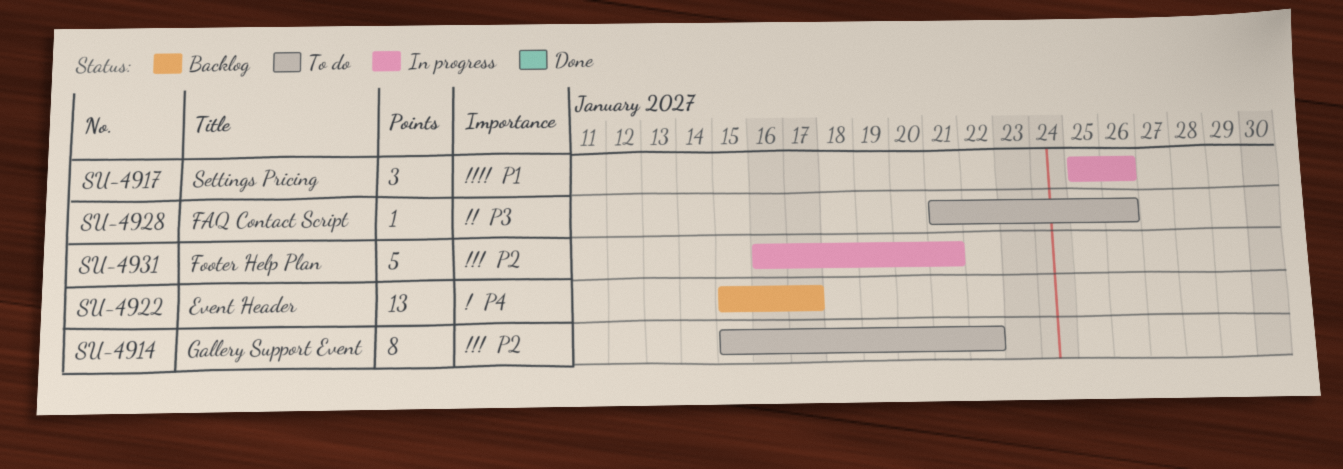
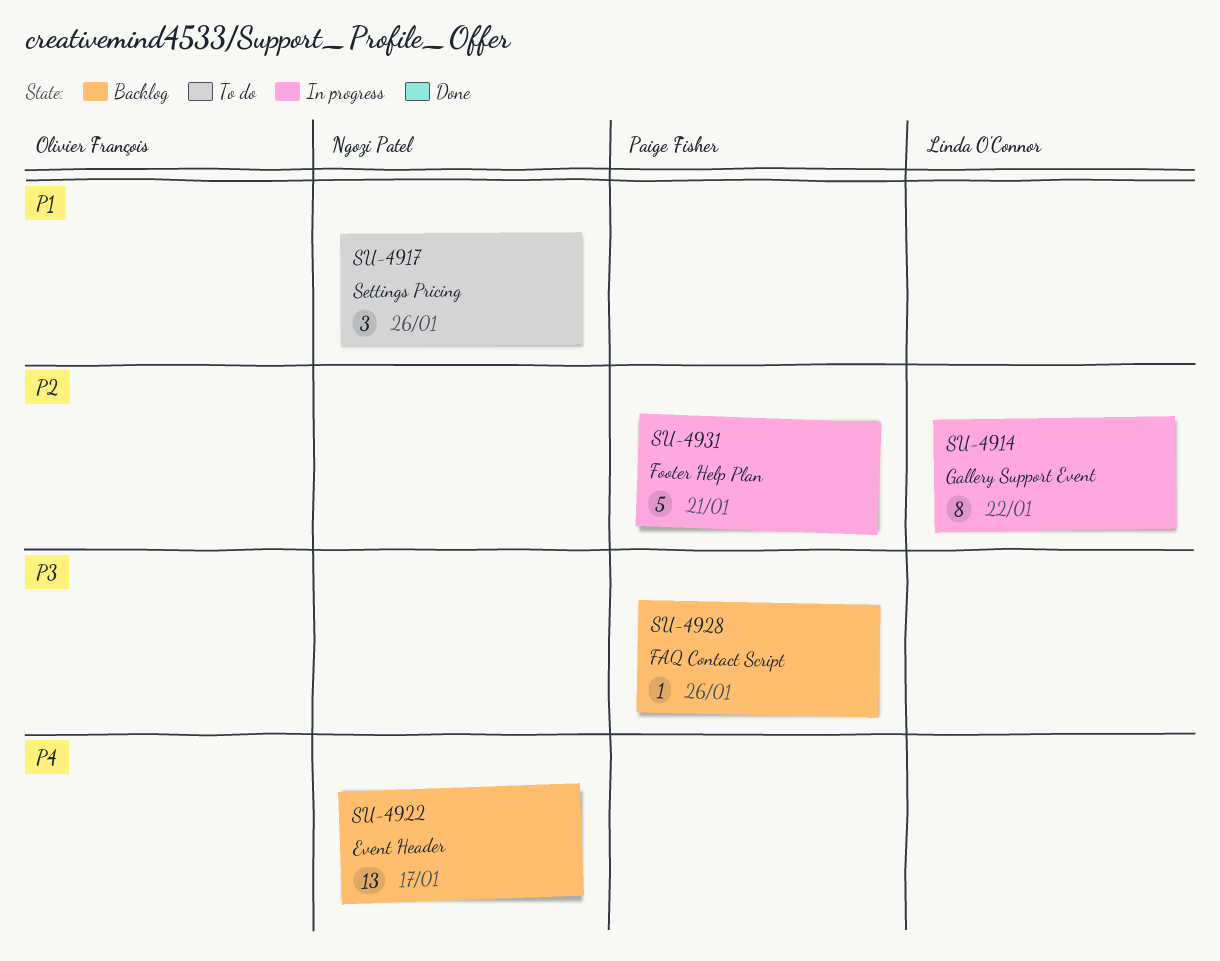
SU-4914, status: To do -> In progress
SU-4917, status: In progress -> To do
SU-4928, status: To do -> Backlog

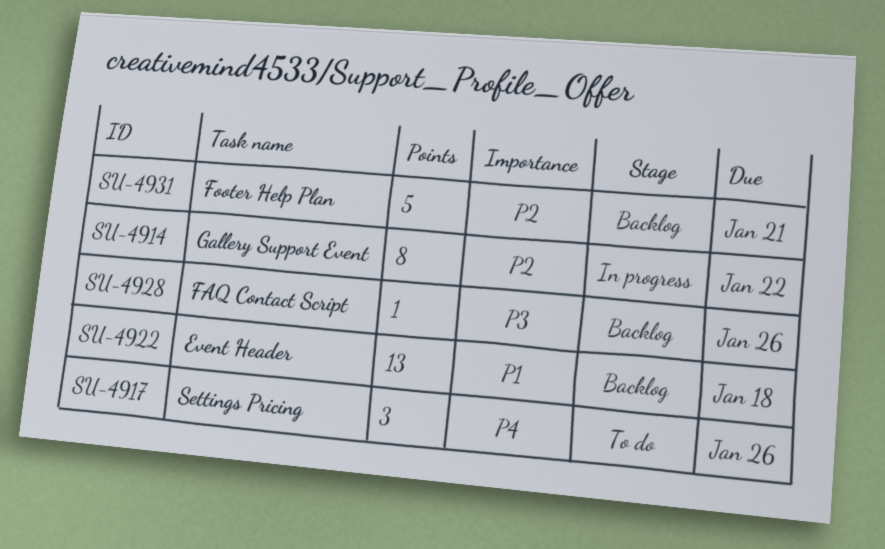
SU-4917, priority: P1 -> P4
SU-4922, priority: P4 -> P1
SU-4922, due: Jan 17 -> Jan 18
SU-4931, status: In progress -> Backlog

